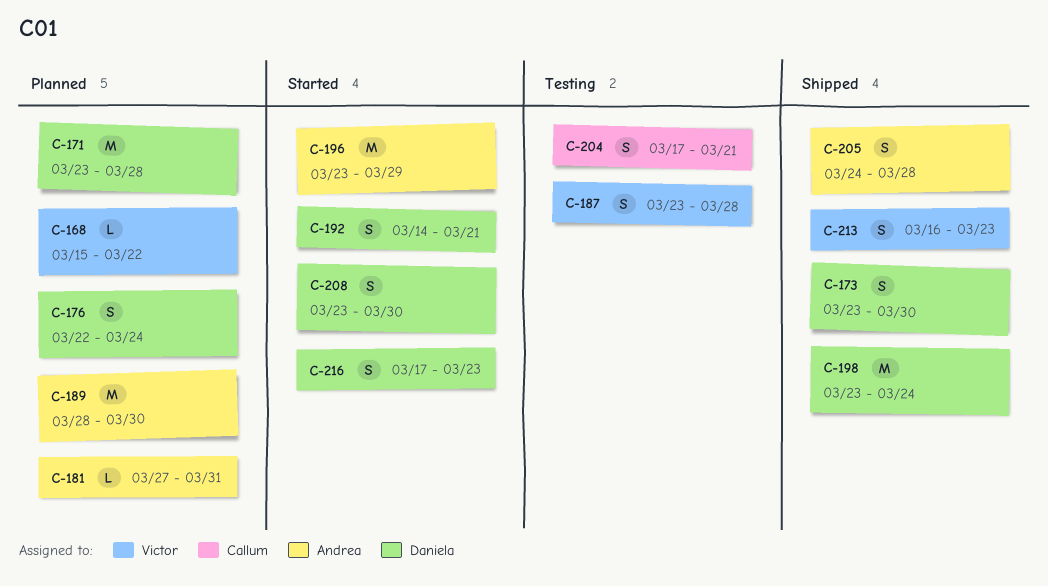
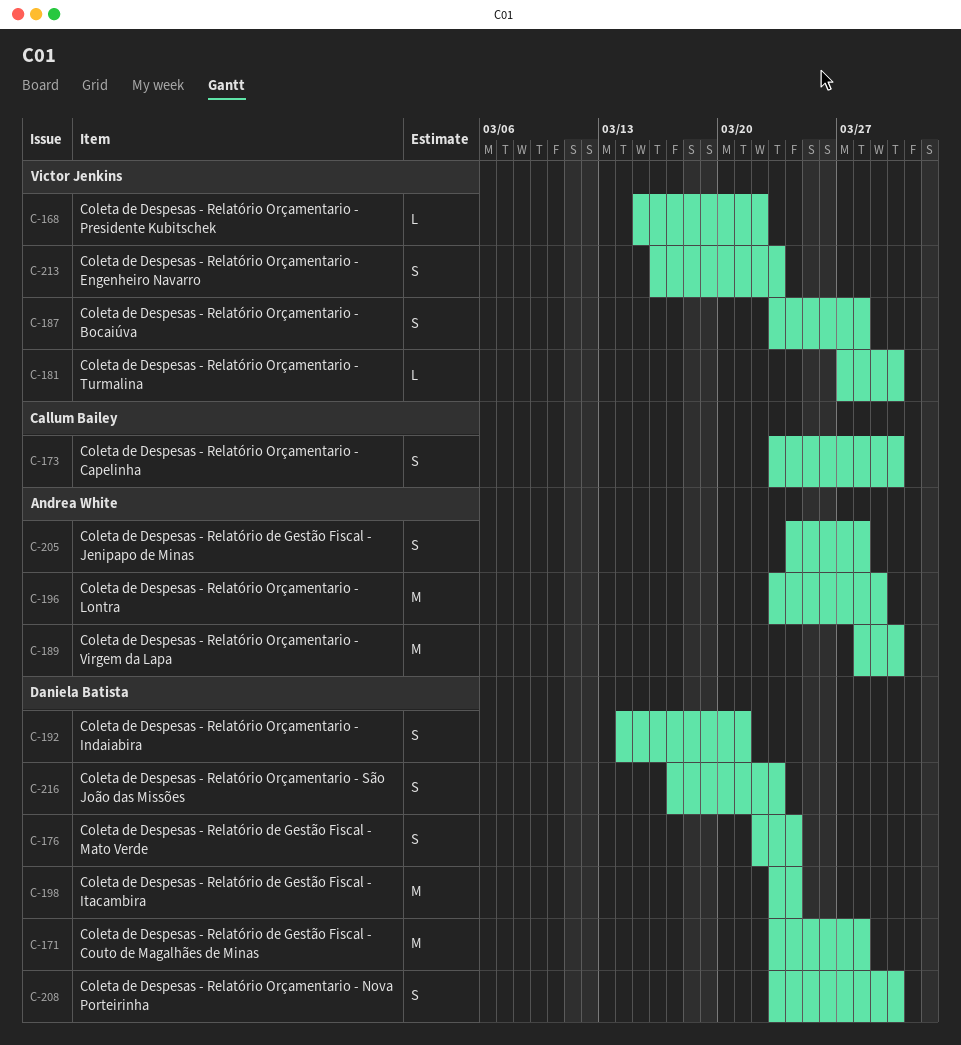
C-173, owner: Daniela Batista -> Callum Bailey
C-181, owner: Andrea White -> Victor Jenkins
C-181, due: Mar 31 -> Mar 30
C-204: present -> none

